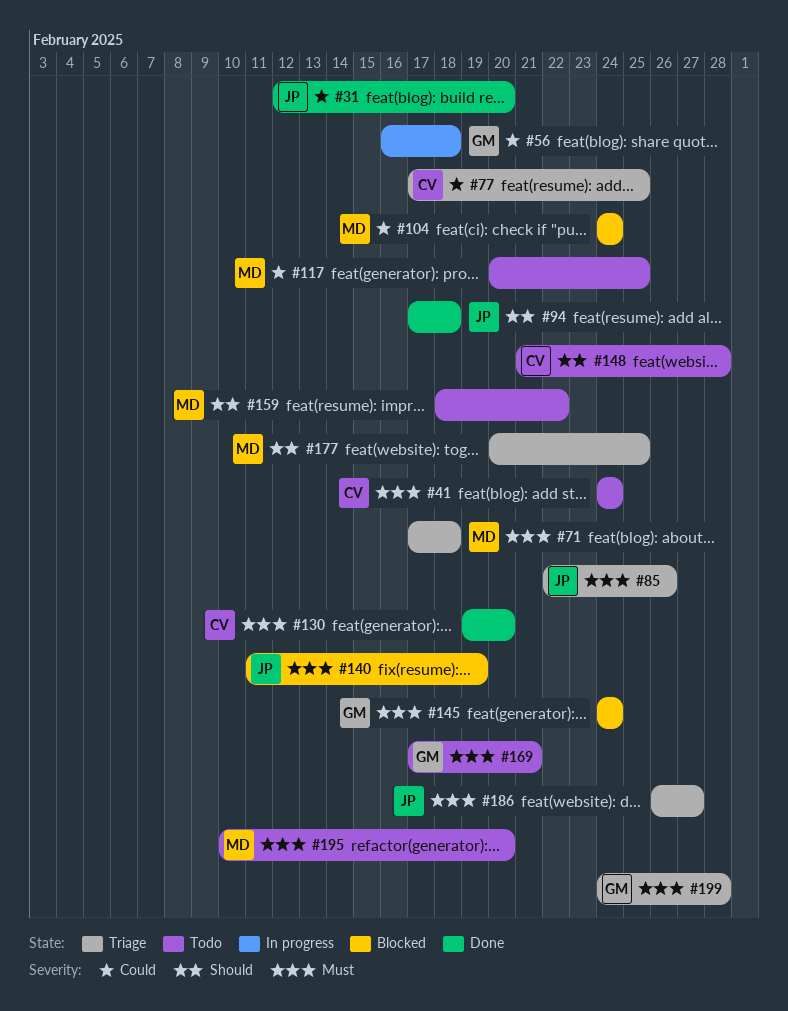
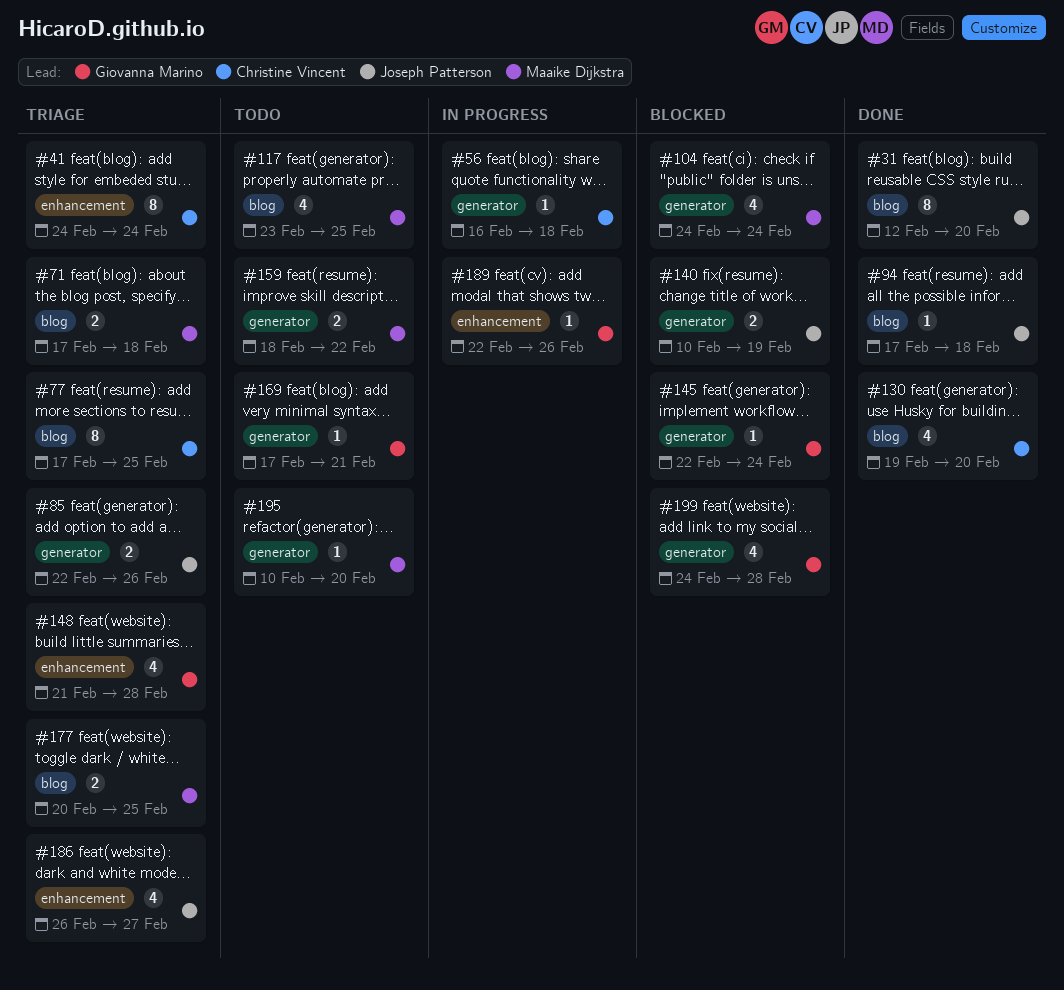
#41, status: Todo -> Triage
#56, owner: Giovanna Marino -> Christine Vincent
#117, start: Feb 20 -> Feb 23
#140, start: Feb 11 -> Feb 10
#145, start: Feb 24 -> Feb 22
#148, status: Todo -> Triage
#148, owner: Christine Vincent -> Giovanna Marino
#189: none -> present
#199, status: Triage -> Blocked

